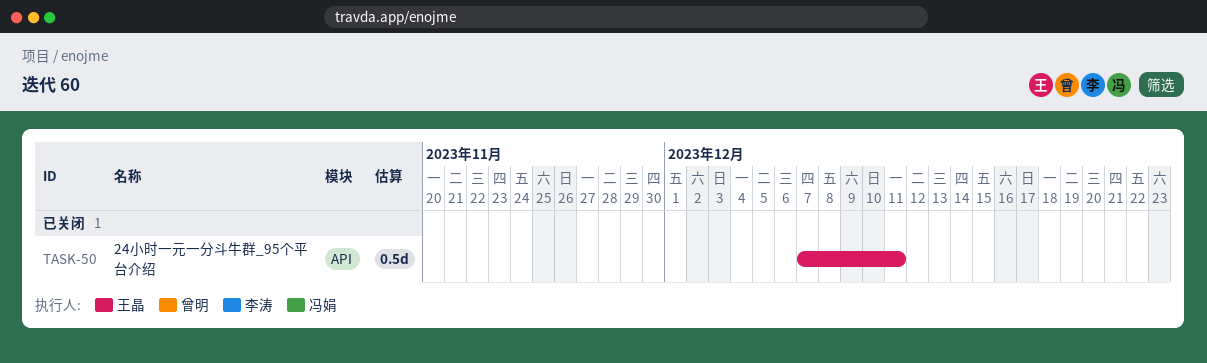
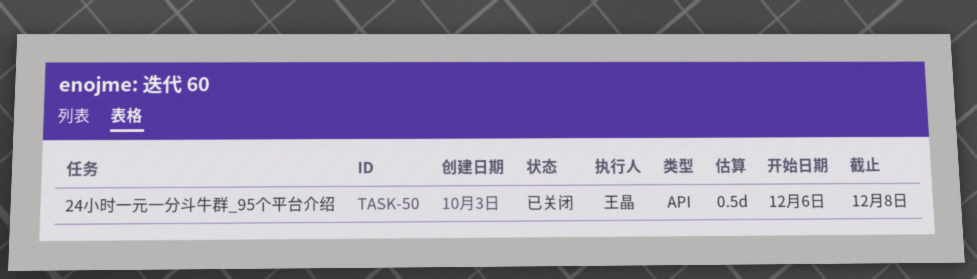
TASK-50, start: Dec 7 -> Dec 6
TASK-50, due: Dec 11 -> Dec 8

